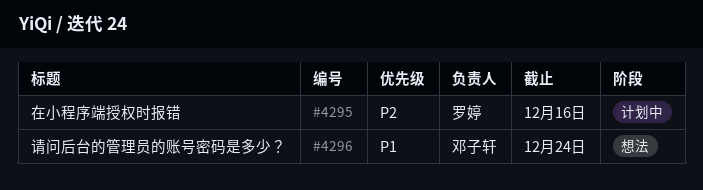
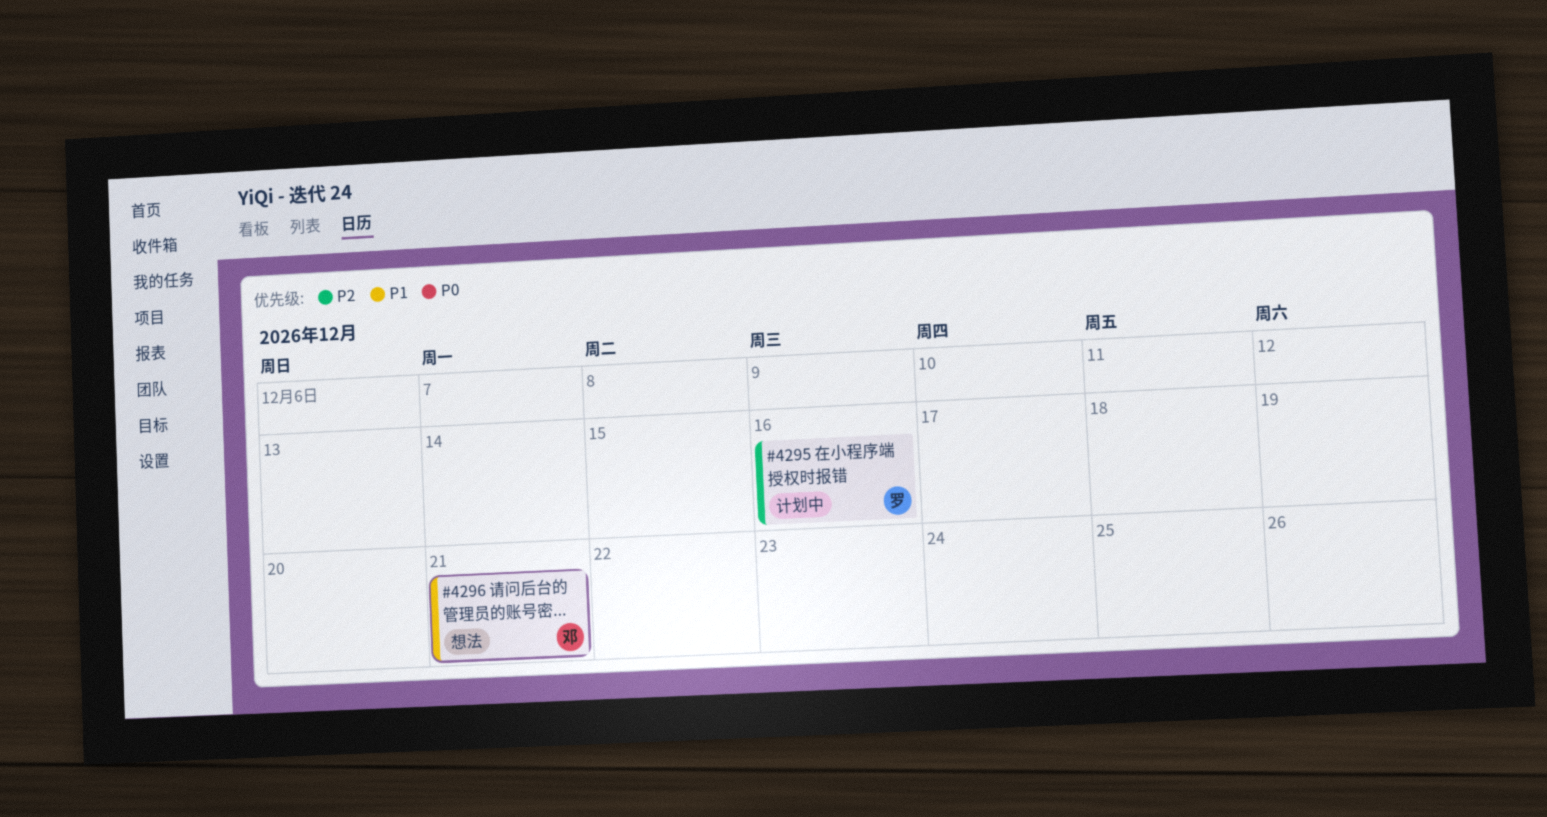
#4296, due: Dec 24 -> Dec 21

